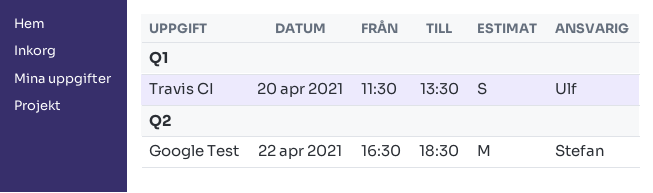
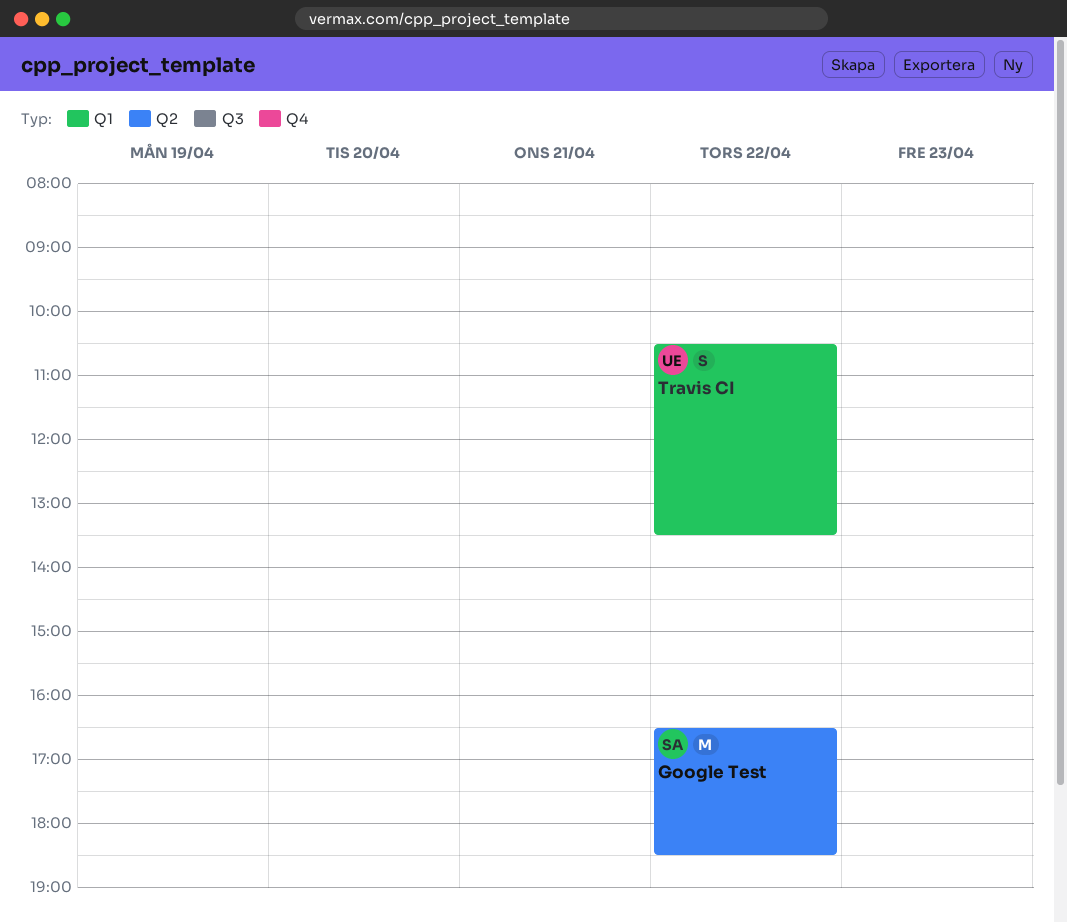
Travis CI, day: Apr 20 -> Apr 22
Travis CI, begins: 11:30 -> 10:30

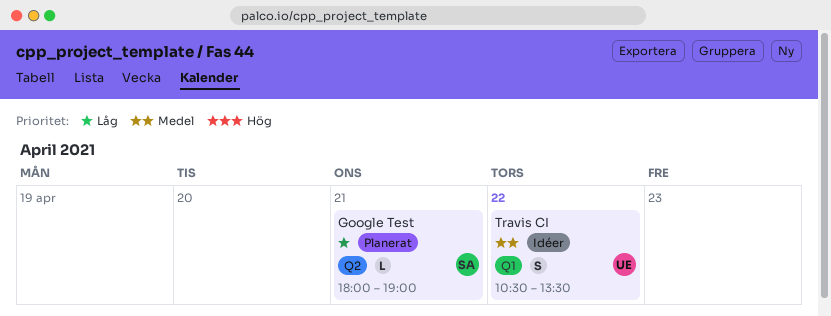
Google Test, estimate: M -> L
Google Test, day: Apr 22 -> Apr 21
Google Test, begins: 16:30 -> 18:00
Google Test, ends: 18:30 -> 19:00

